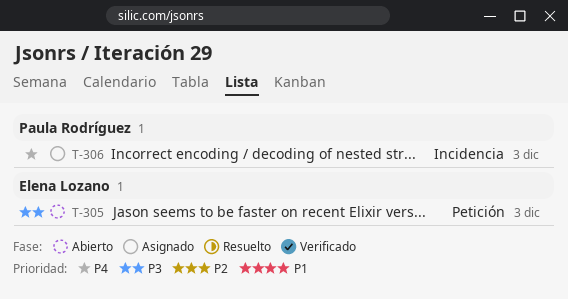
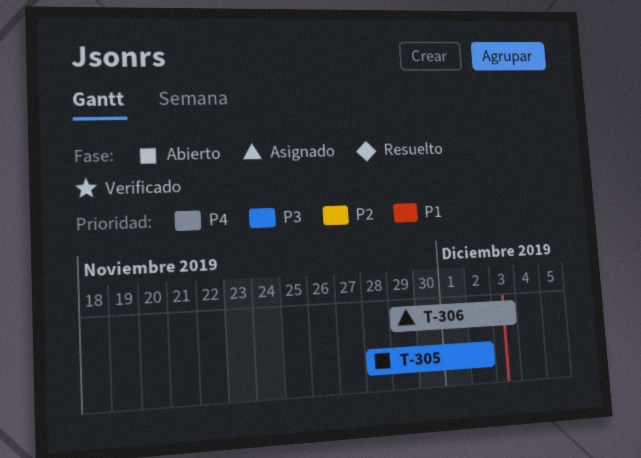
T-305, due: Dec 3 -> Dec 2

